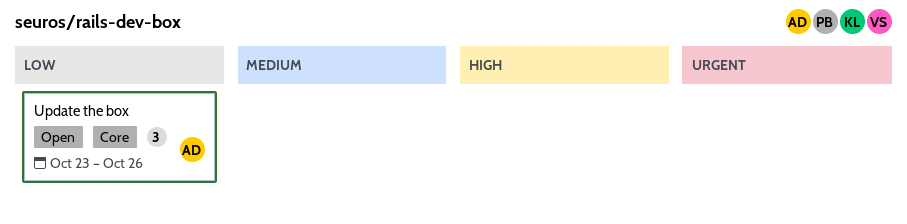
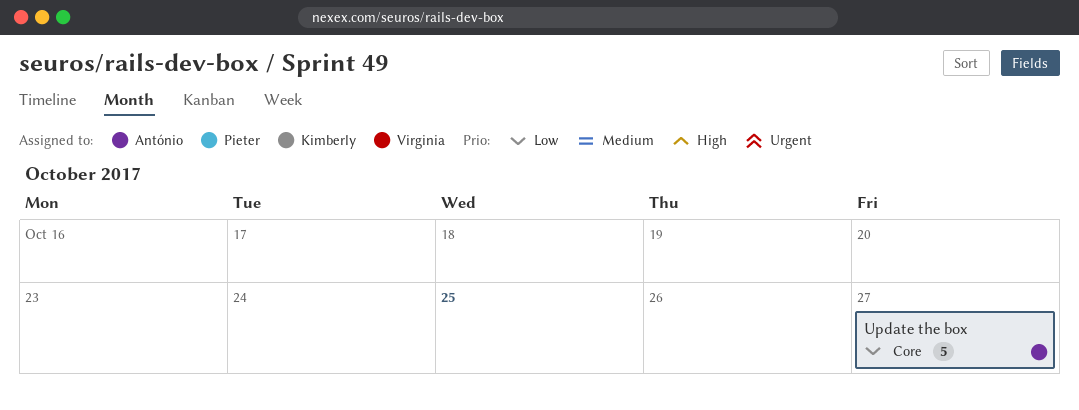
Update the box, estimate: 3 -> 5
Update the box, due: Oct 26 -> Oct 27

